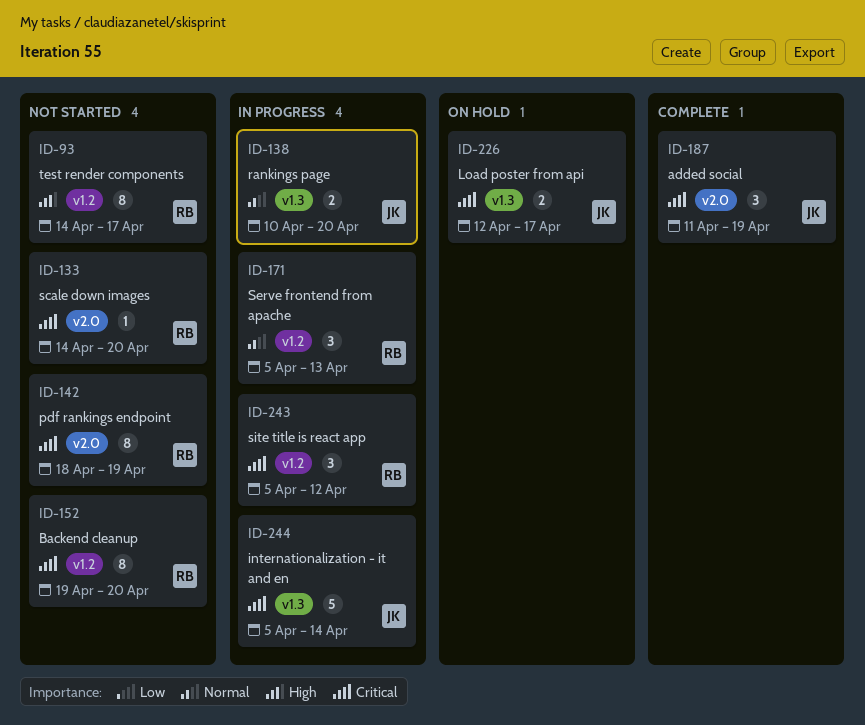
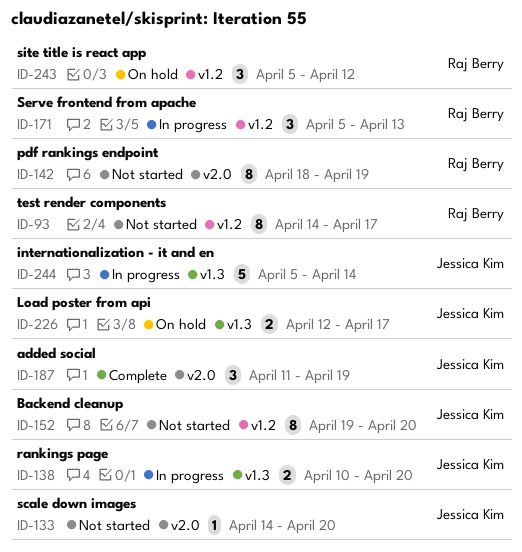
ID-133, owner: Raj Berry -> Jessica Kim
ID-152, owner: Raj Berry -> Jessica Kim
ID-243, status: In progress -> On hold

